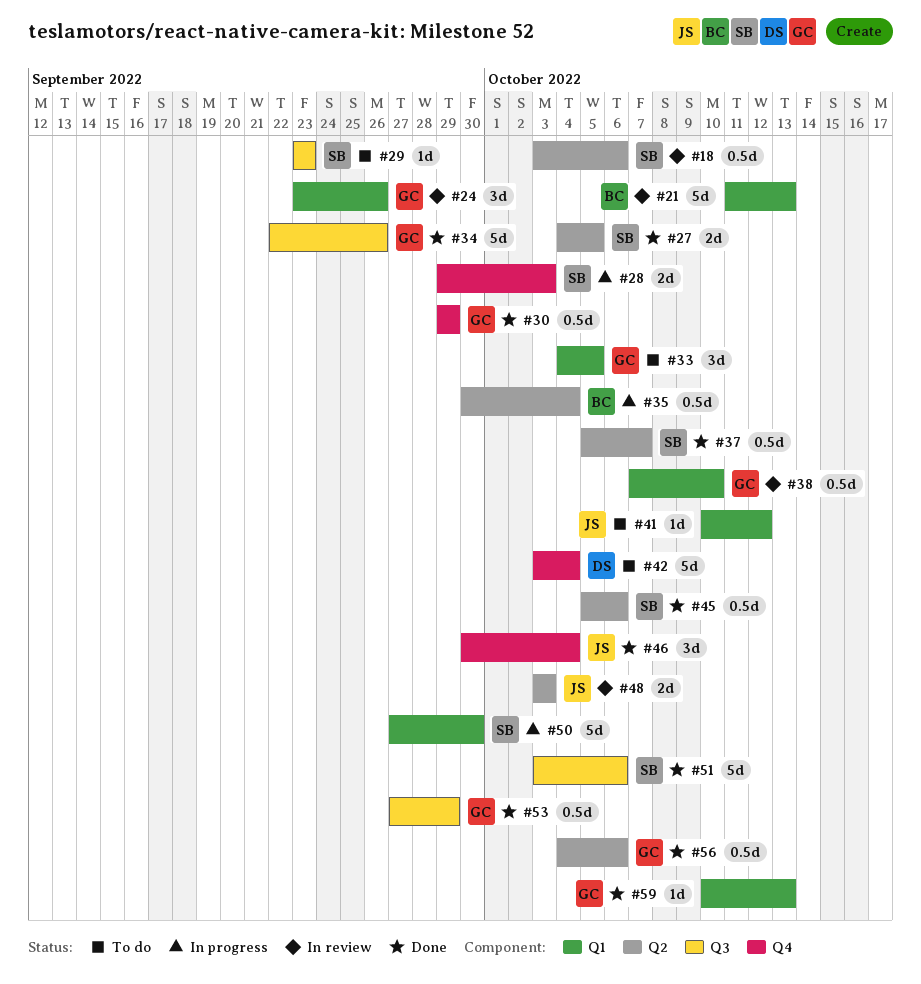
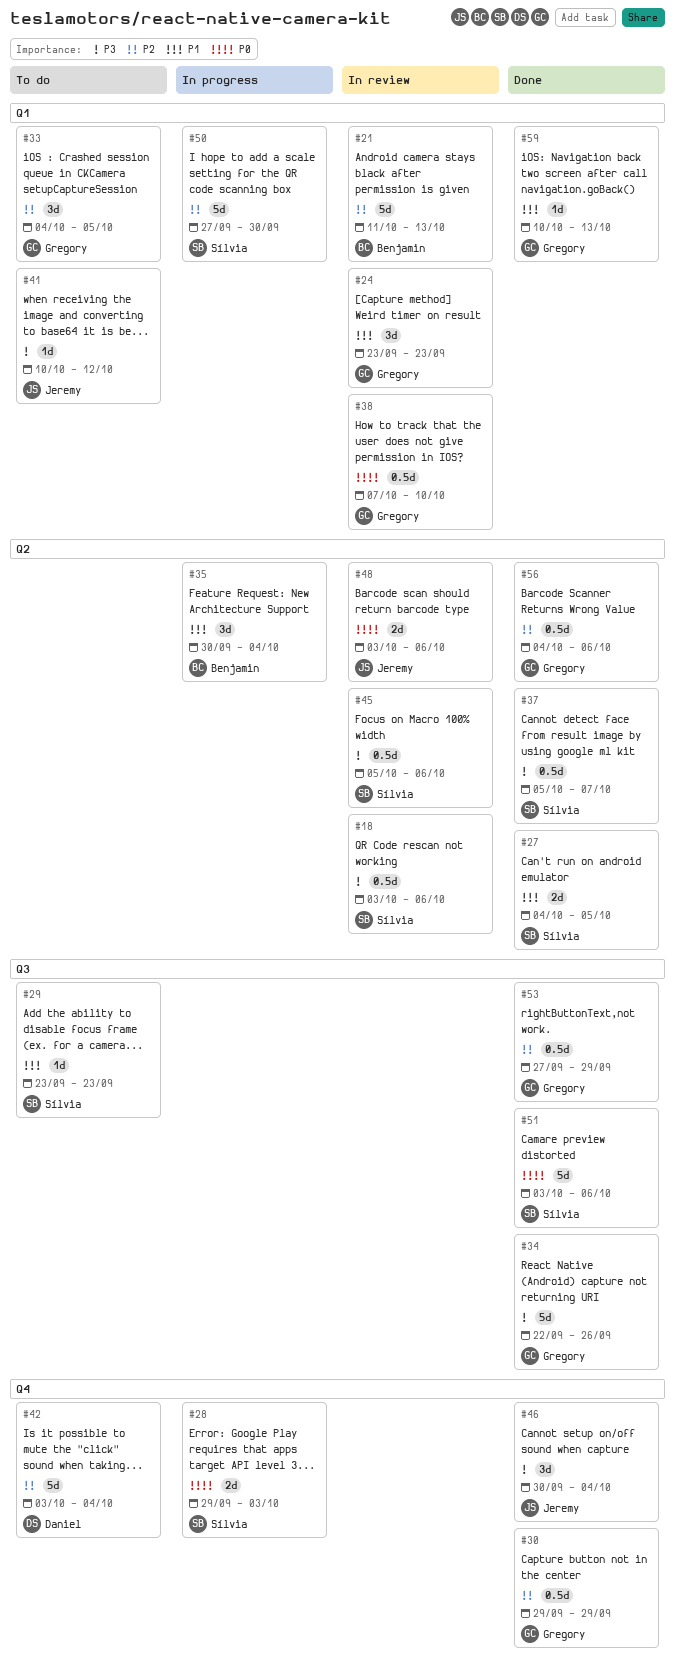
#24, due: Sep 26 -> Sep 23
#35, estimate: 0.5d -> 3d
#45, status: Done -> In review
#48, due: Oct 3 -> Oct 6

